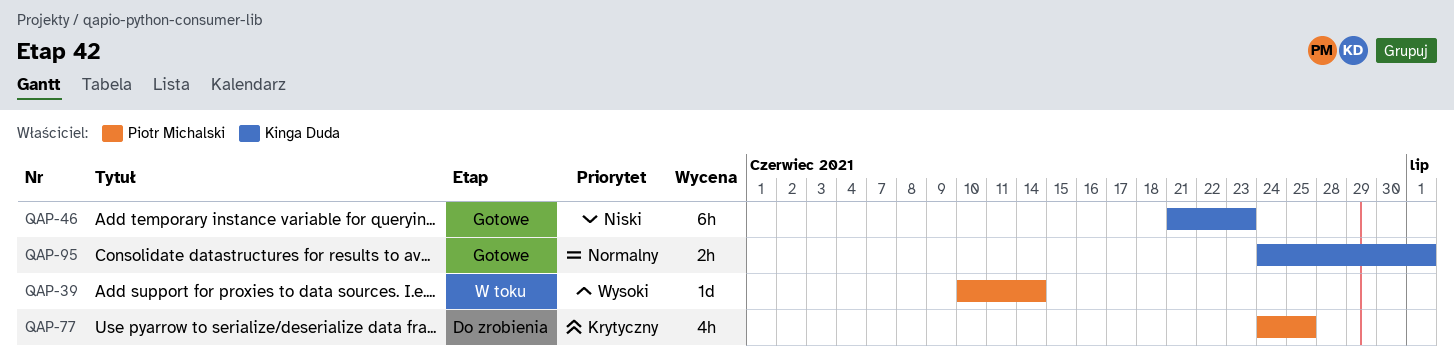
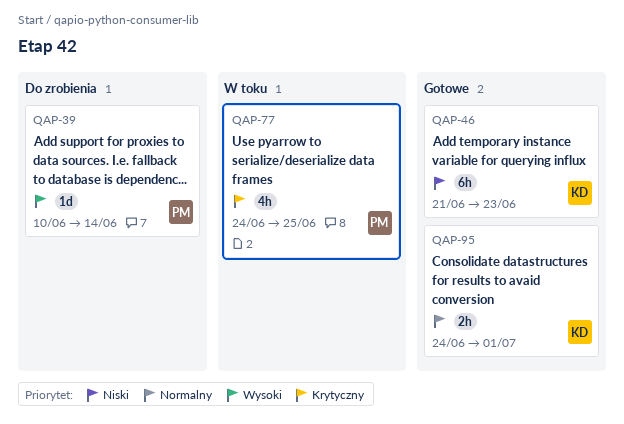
QAP-39, status: W toku -> Do zrobienia
QAP-77, status: Do zrobienia -> W toku

